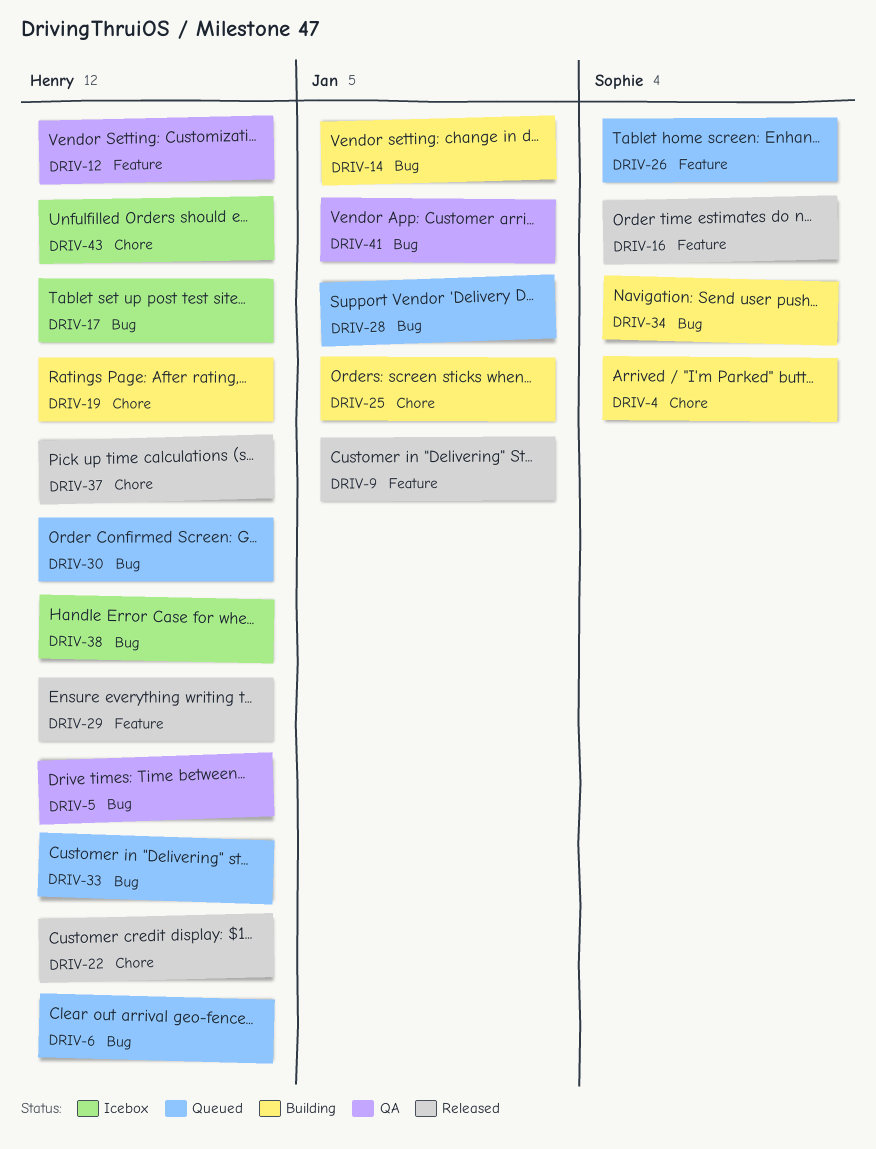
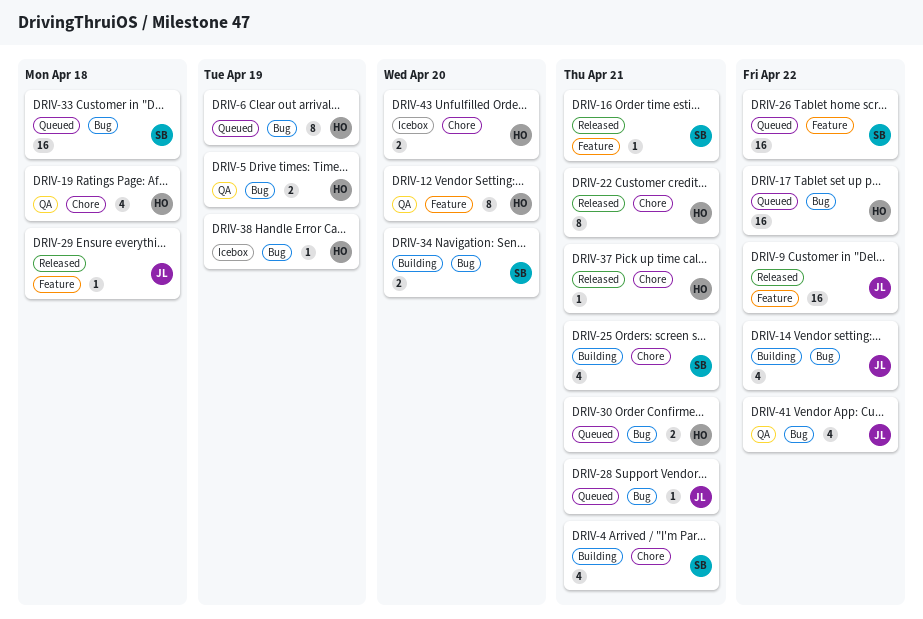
DRIV-17, status: Icebox -> Queued
DRIV-19, status: Building -> QA
DRIV-25, owner: Jan -> Sophie
DRIV-29, owner: Henry -> Jan
DRIV-33, owner: Henry -> Sophie

